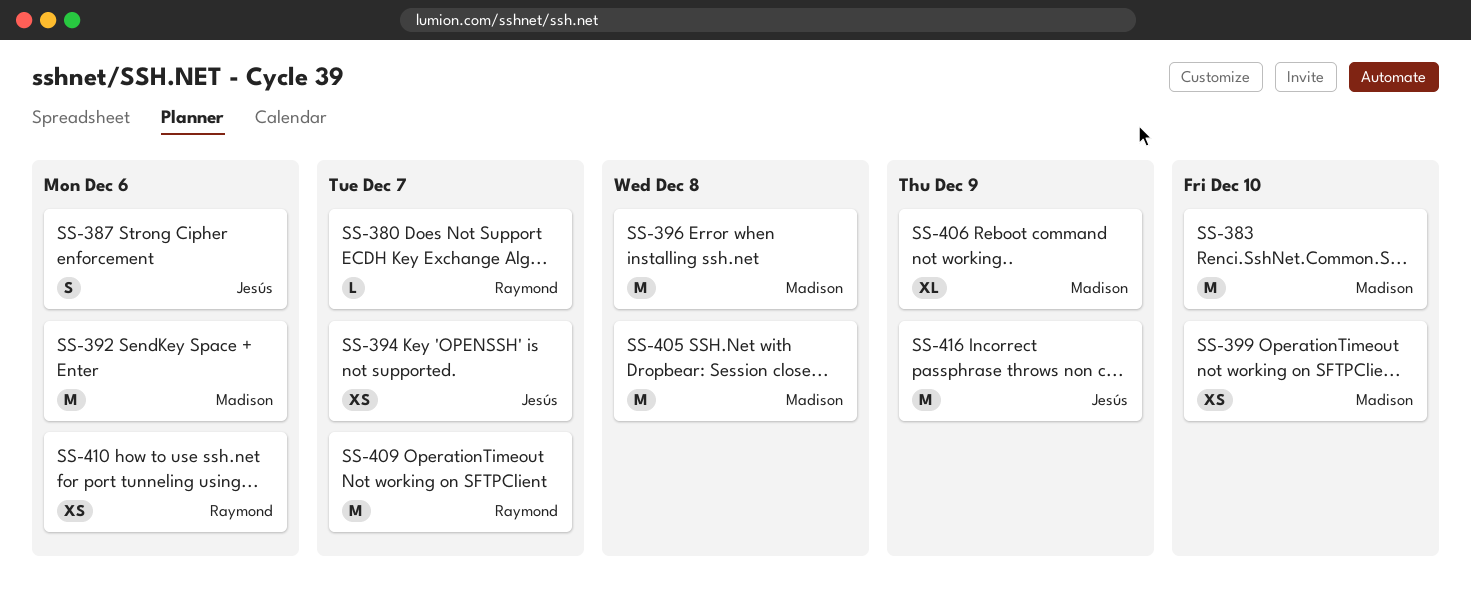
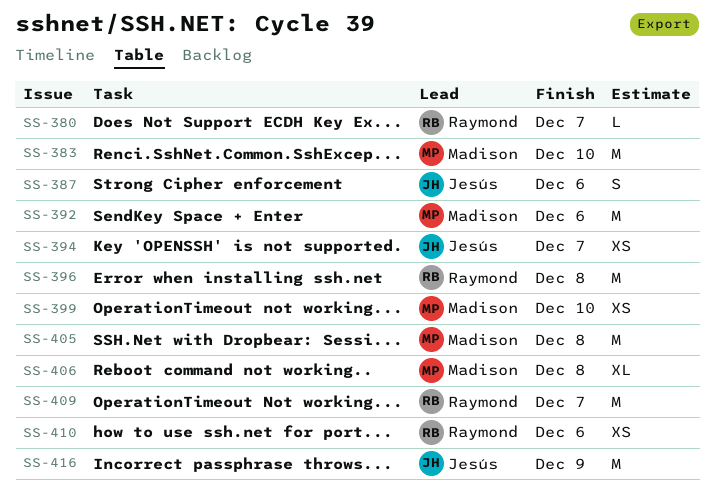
SS-396, owner: Madison -> Raymond
SS-406, due: Dec 9 -> Dec 8

